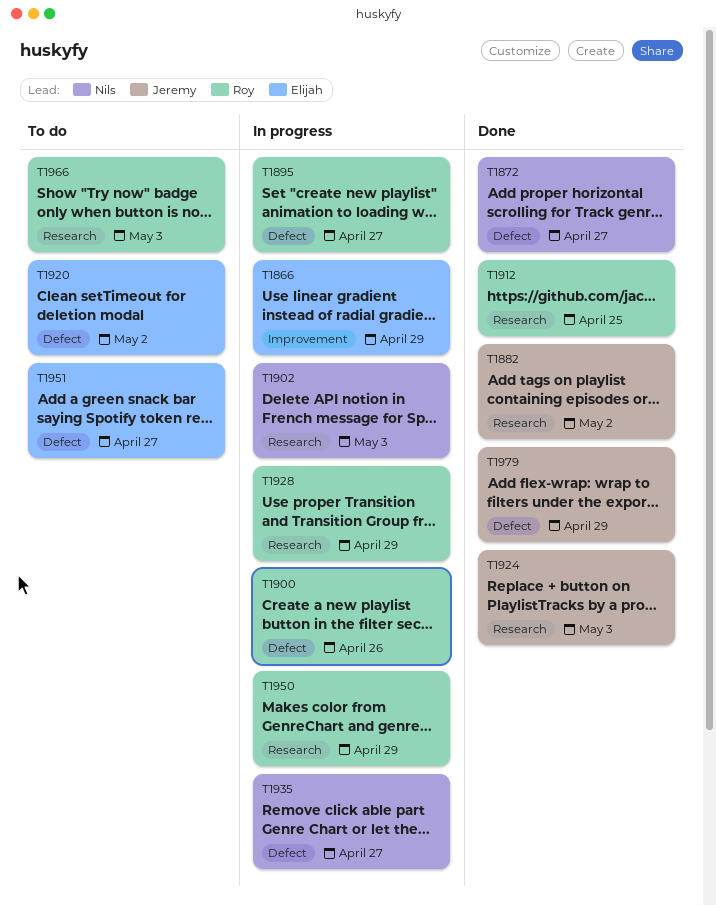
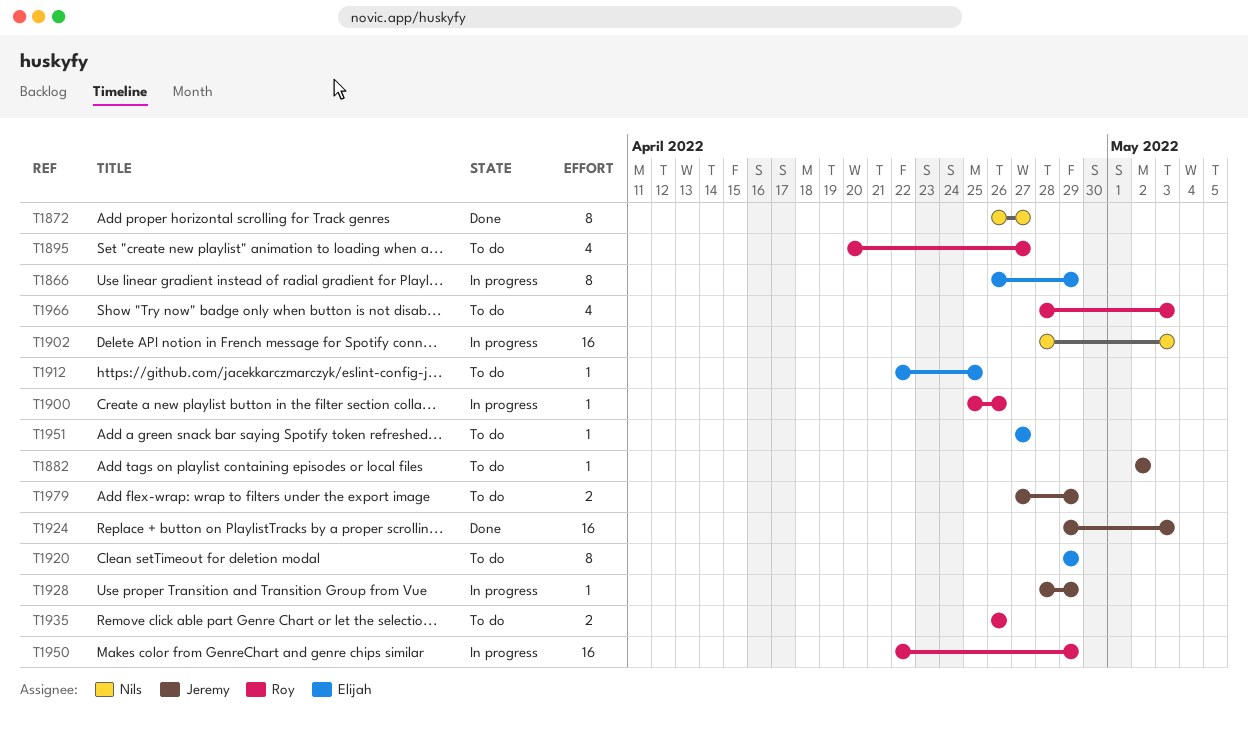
T1882, status: Done -> To do
T1895, status: In progress -> To do
T1912, status: Done -> To do
T1912, owner: Roy -> Elijah
T1920, due: May 2 -> Apr 29
T1928, owner: Roy -> Jeremy
T1935, status: In progress -> To do
T1935, owner: Nils -> Roy
T1935, due: Apr 27 -> Apr 26
T1979, status: Done -> To do

